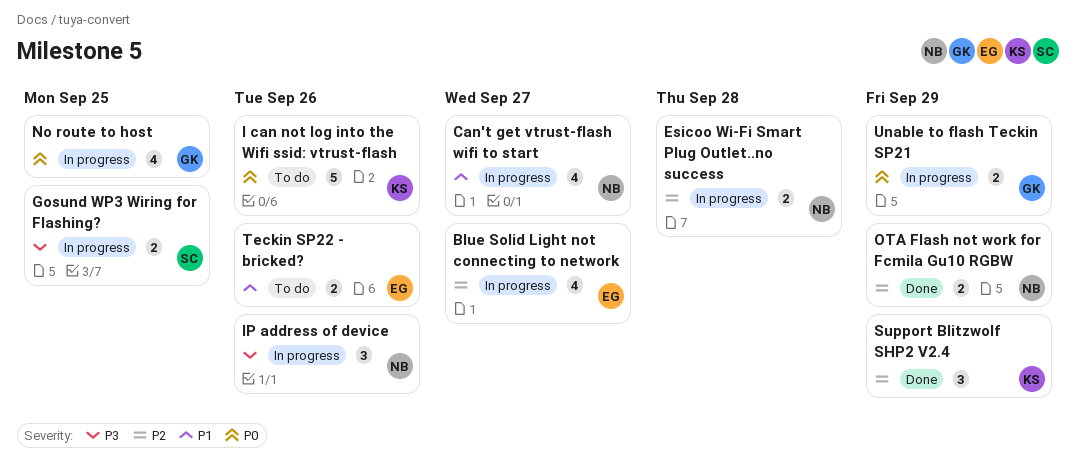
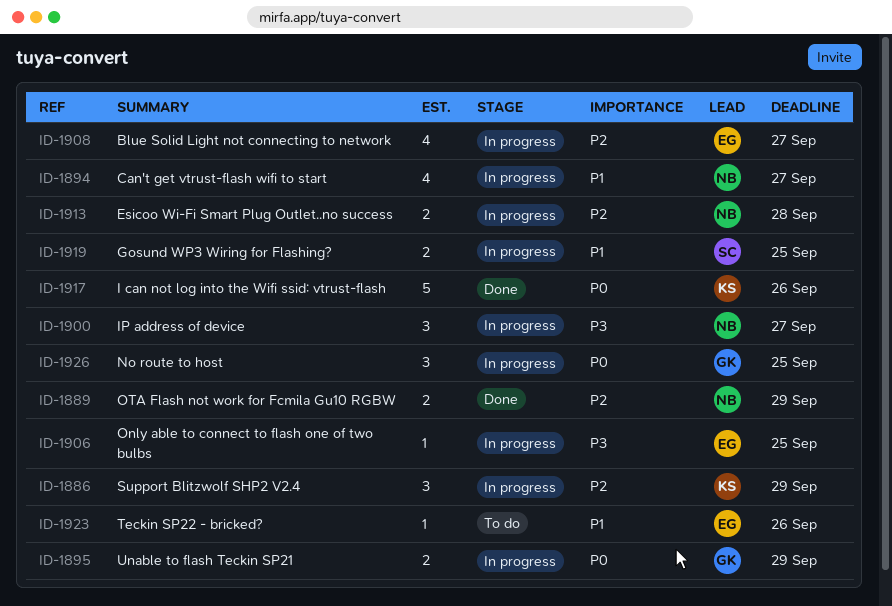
Gosund WP3 Wiring for Flashing?, priority: P3 -> P1
I can not log into the Wifi ssid: vtrust-flash, status: To do -> Done
IP address of device, due: Sep 26 -> Sep 27
No route to host, estimate: 4 -> 3
Only able to connect to flash one of two bulbs: none -> present
Support Blitzwolf SHP2 V2.4, status: Done -> In progress
Teckin SP22 - bricked?, estimate: 2 -> 1

